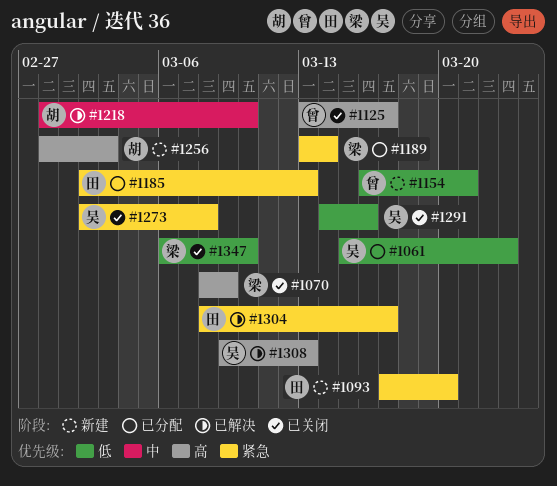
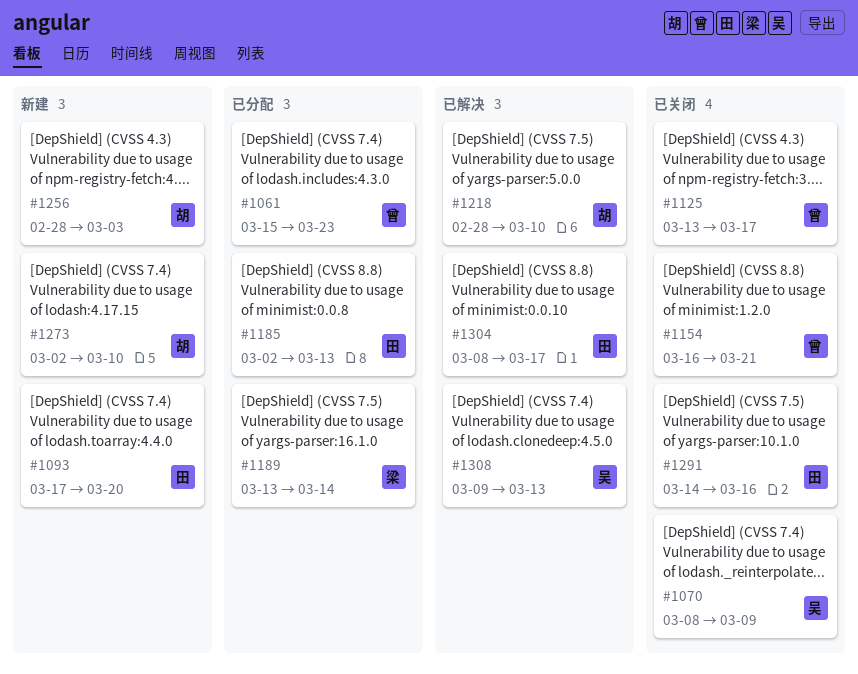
#1061, owner: 吴 -> 曾
#1070, owner: 梁 -> 吴
#1154, status: 新建 -> 已关闭
#1273, status: 已关闭 -> 新建
#1273, owner: 吴 -> 胡
#1273, due: Mar 8 -> Mar 10
#1291, owner: 吴 -> 田
#1347: present -> none

